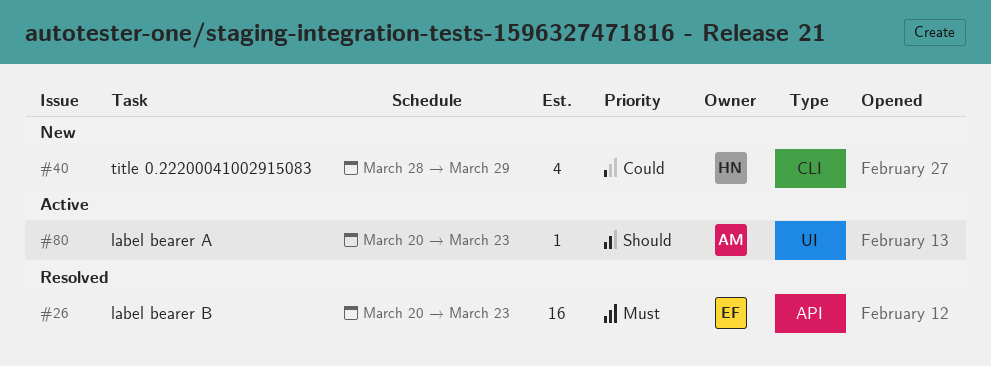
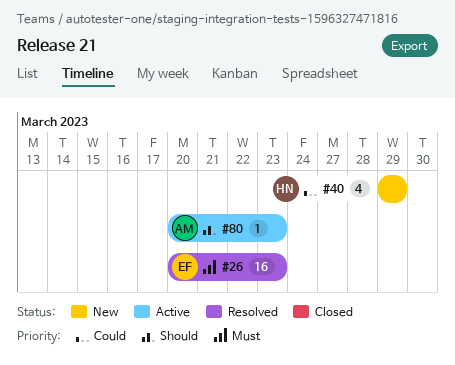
#40, start: Mar 28 -> Mar 29

